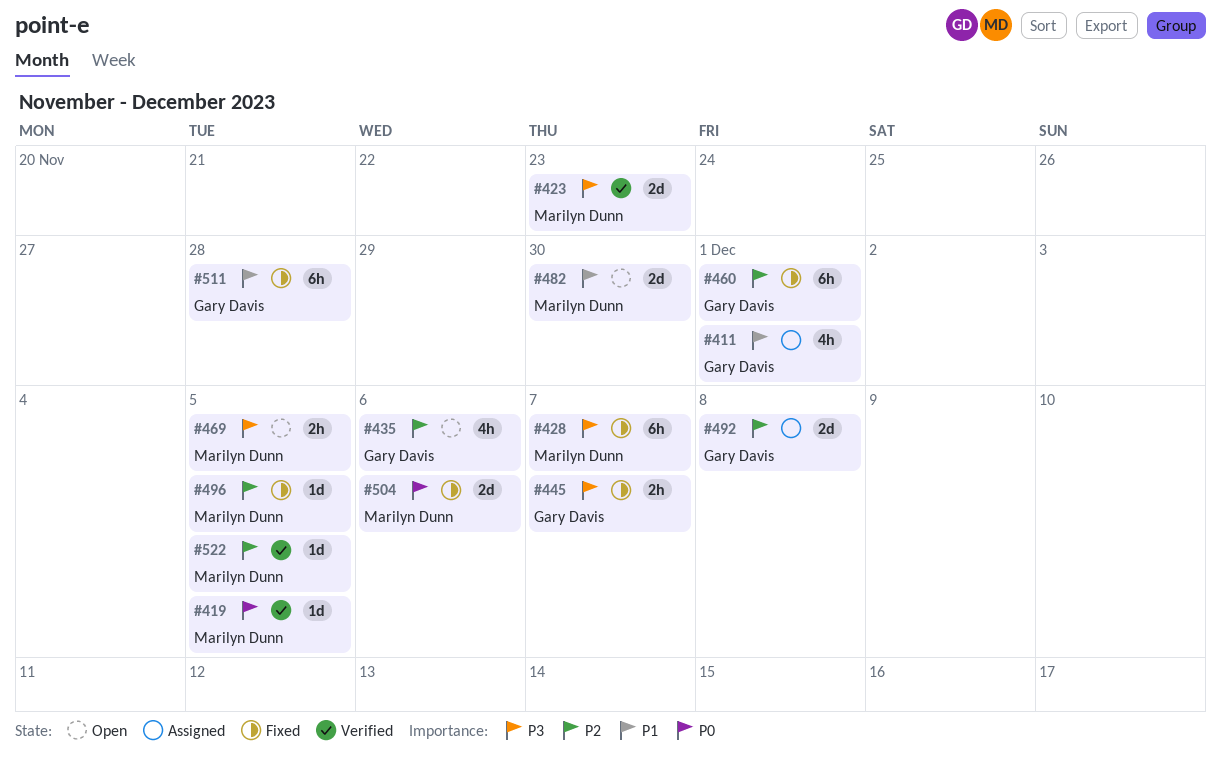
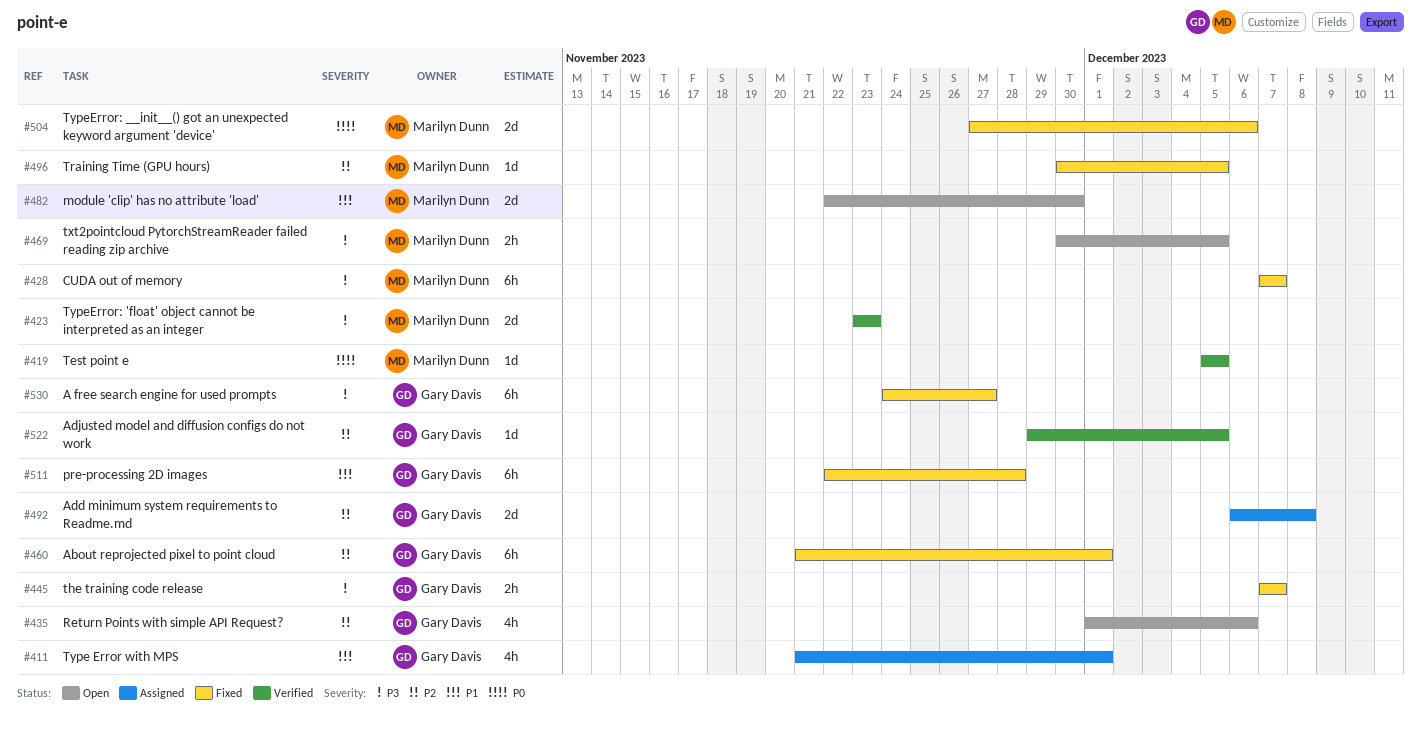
#522, owner: Marilyn Dunn -> Gary Davis
#530: none -> present

